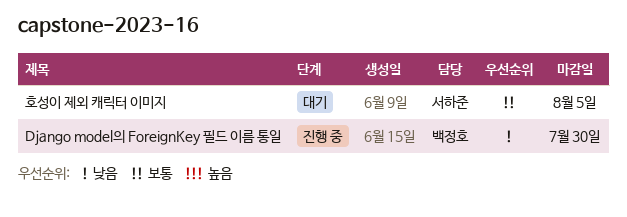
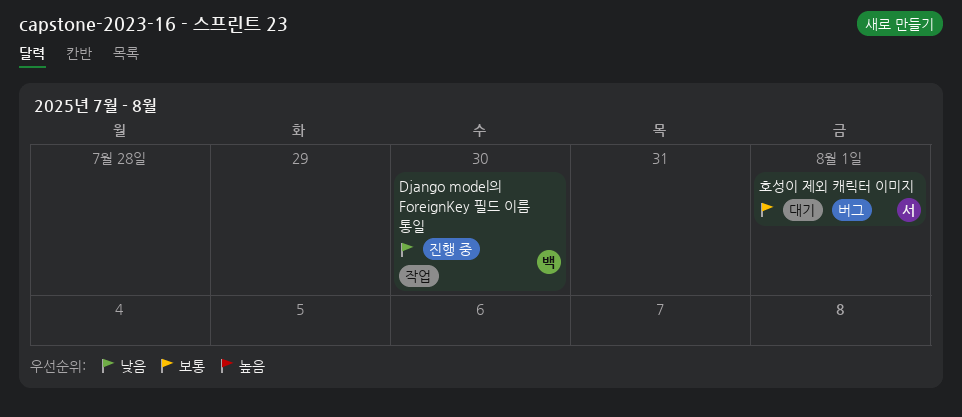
호성이 제외 캐릭터 이미지, due: Aug 5 -> Aug 1

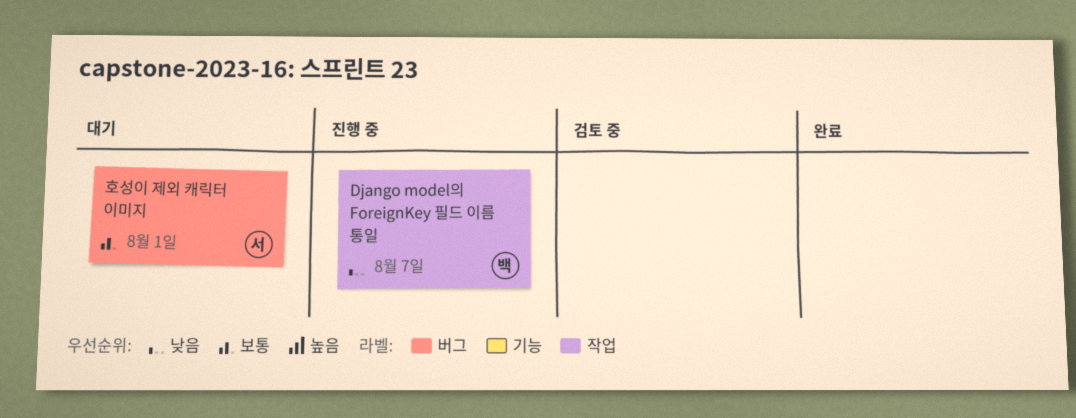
Django model의 ForeignKey 필드 이름 통일, due: Jul 30 -> Aug 7

